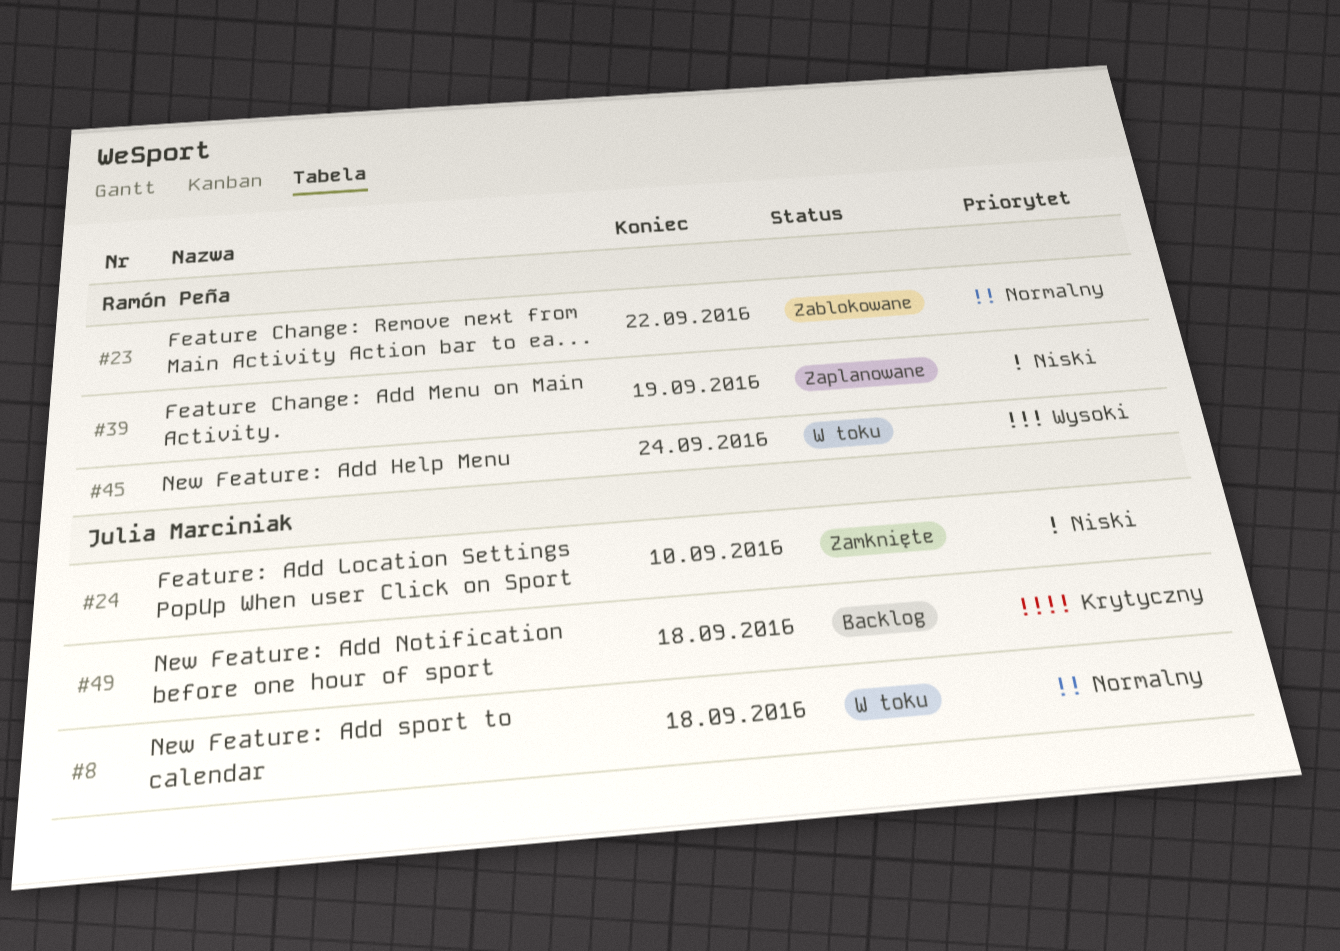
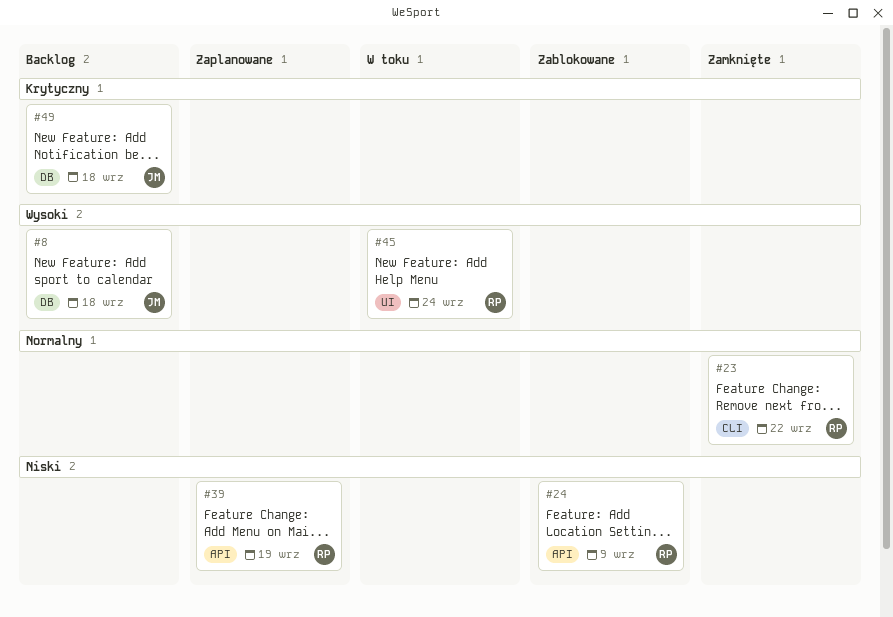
#8, status: W toku -> Backlog
#8, priority: Normalny -> Wysoki
#23, status: Zablokowane -> Zamknięte
#24, status: Zamknięte -> Zablokowane
#24, owner: Julia Marciniak -> Ramón Peña
#24, due: Sep 10 -> Sep 9

